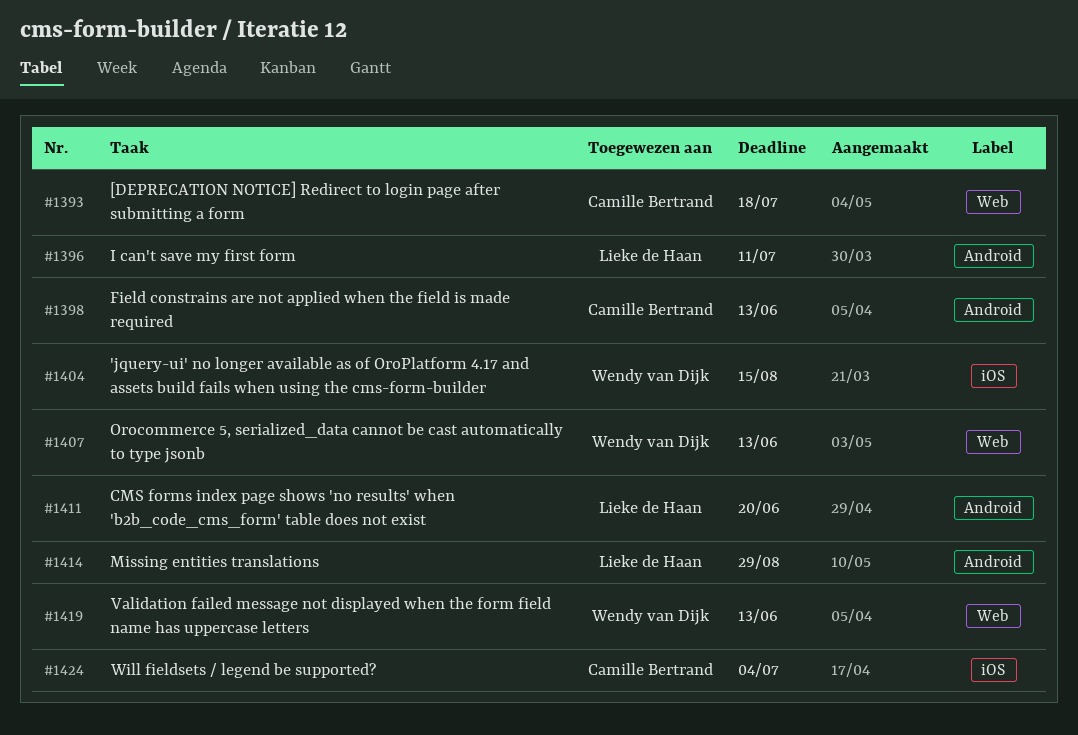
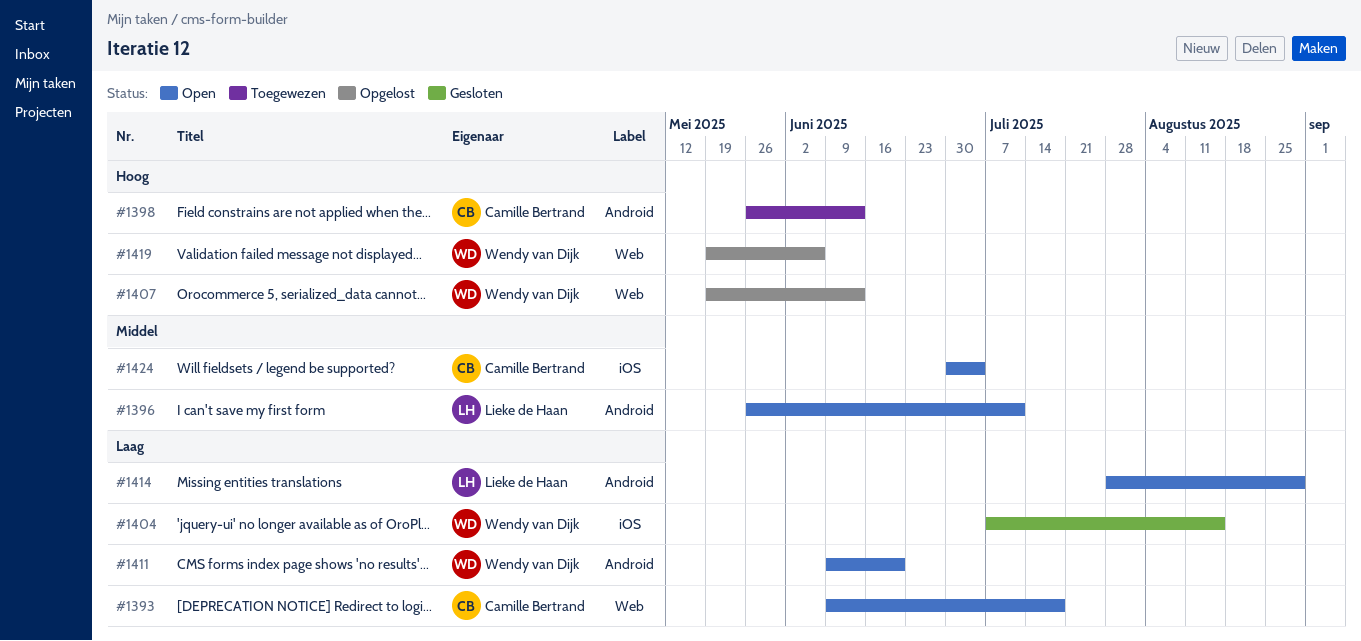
#1411, owner: Lieke de Haan -> Wendy van Dijk
#1419, due: Jun 13 -> Jun 6

